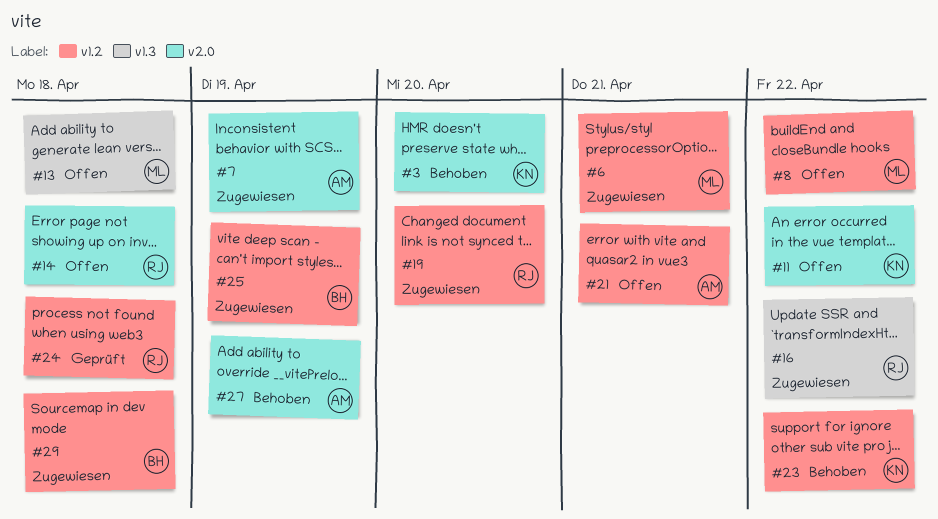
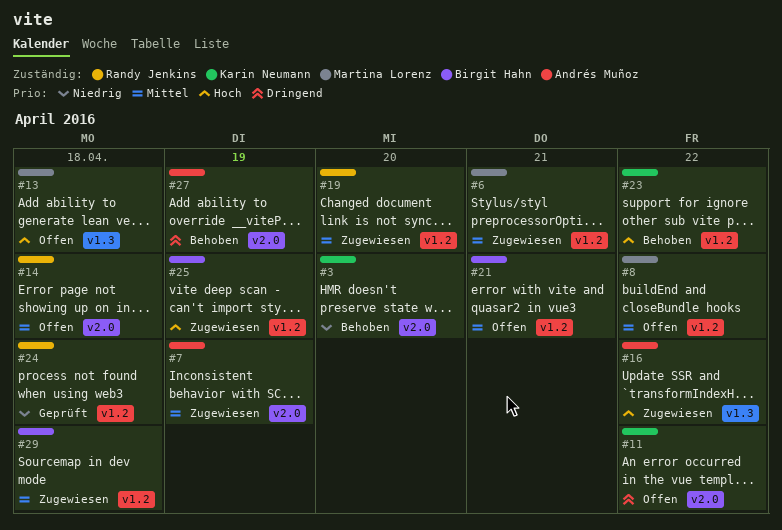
#16, owner: Randy Jenkins -> Andrés Muñoz
#21, owner: Andrés Muñoz -> Birgit Hahn

